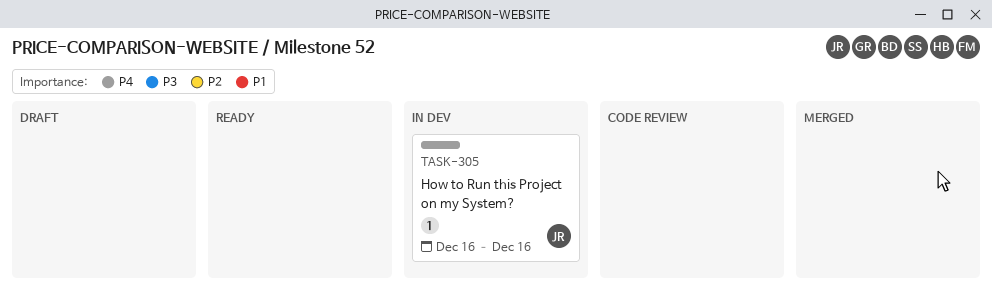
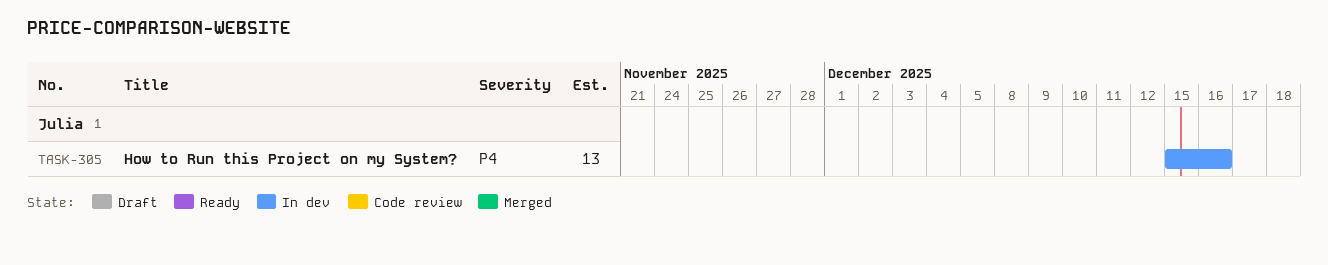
TASK-305, estimate: 1 -> 13
TASK-305, start: Dec 16 -> Dec 15

